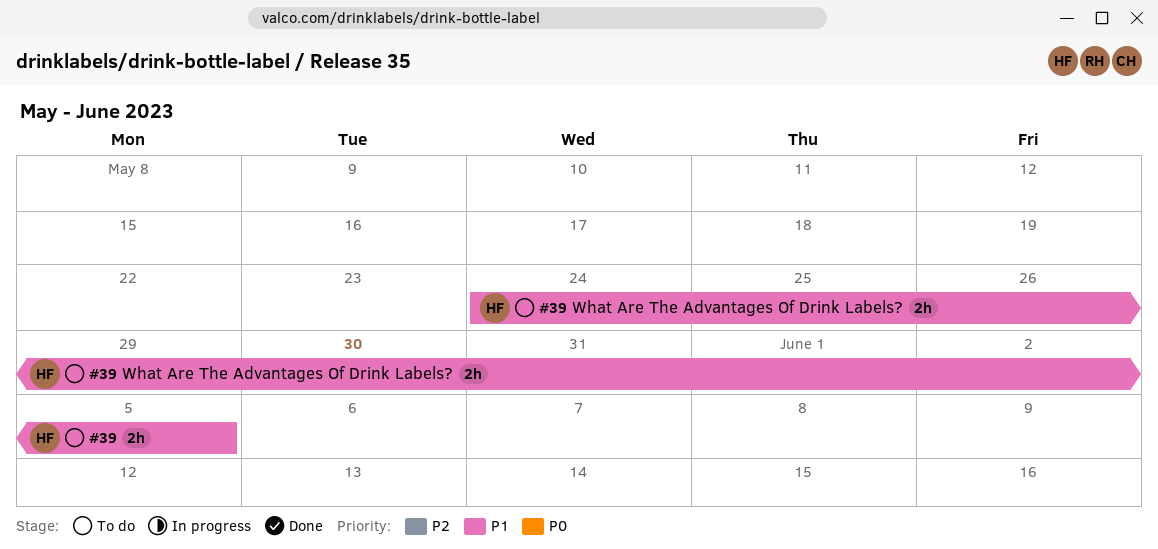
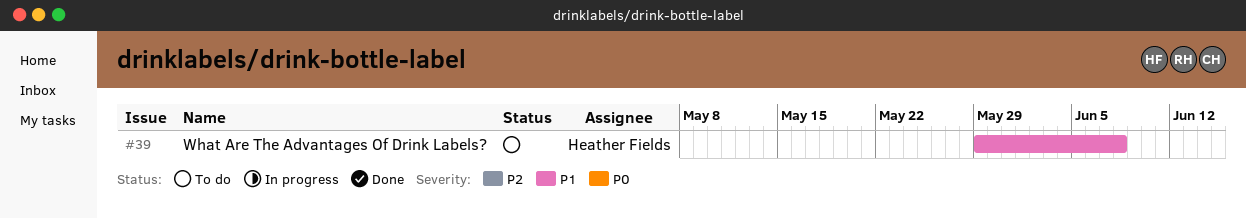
#39, start: May 24 -> May 29
#39, due: Jun 5 -> Jun 8

